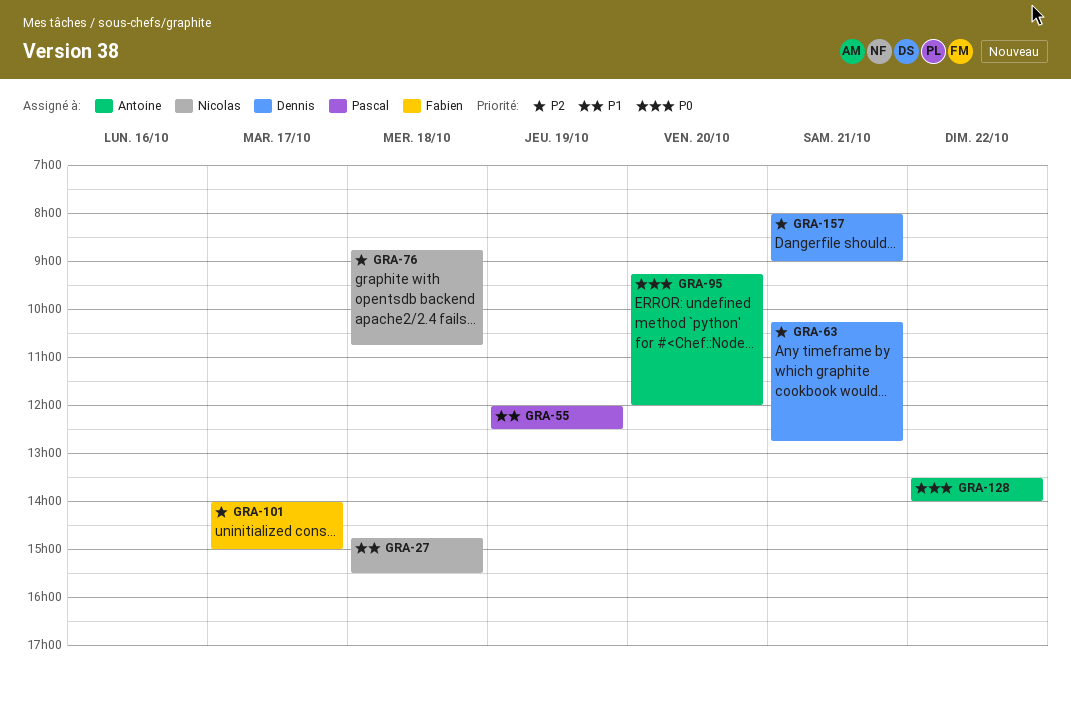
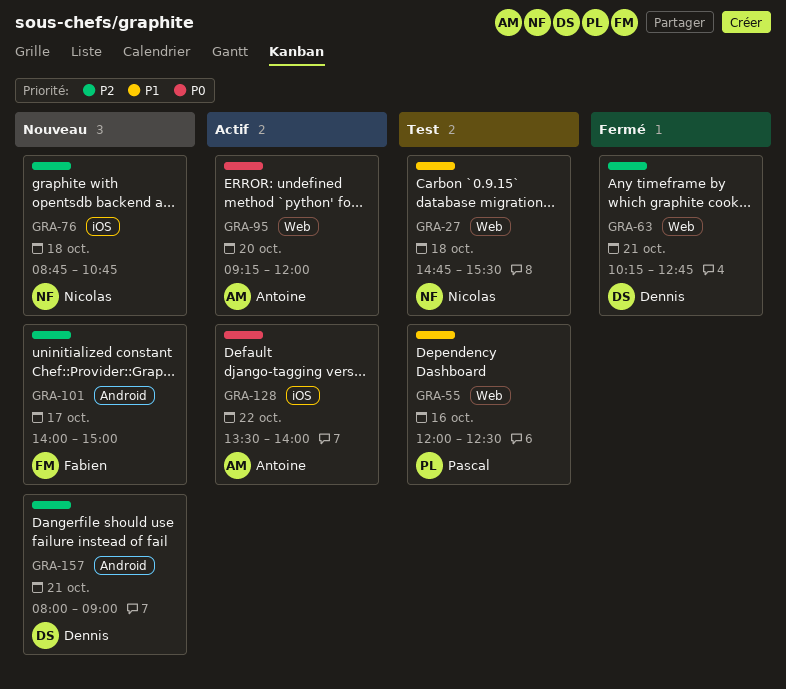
GRA-55, day: Oct 19 -> Oct 16

